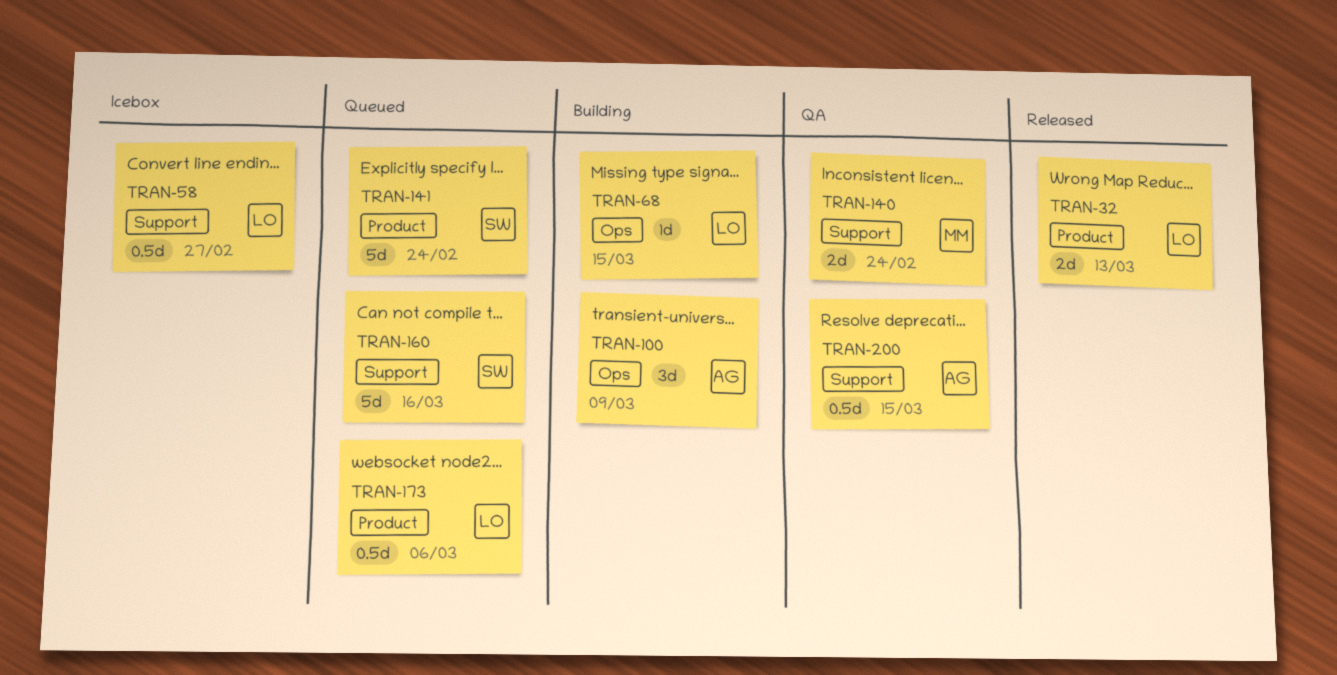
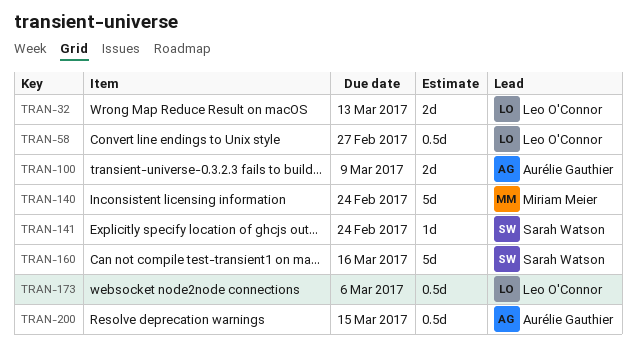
TRAN-68: present -> none
TRAN-100, estimate: 3d -> 2d
TRAN-140, estimate: 2d -> 5d
TRAN-141, estimate: 5d -> 1d

